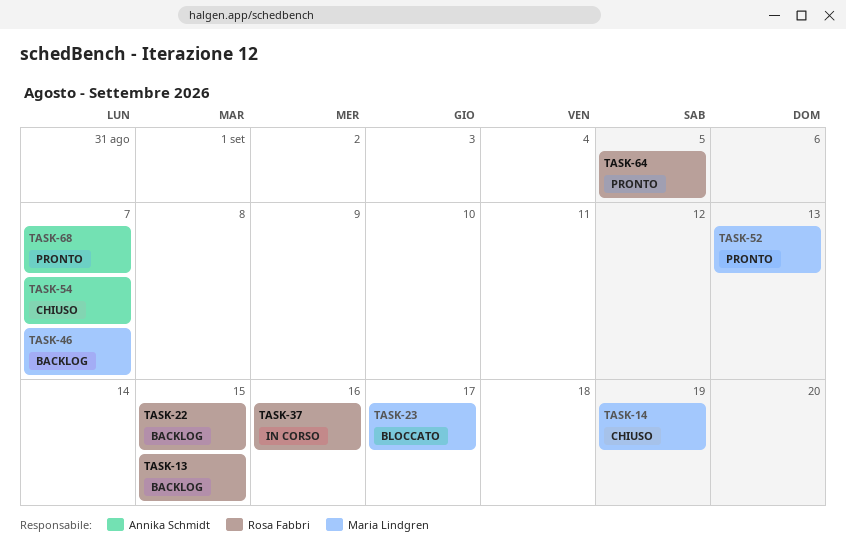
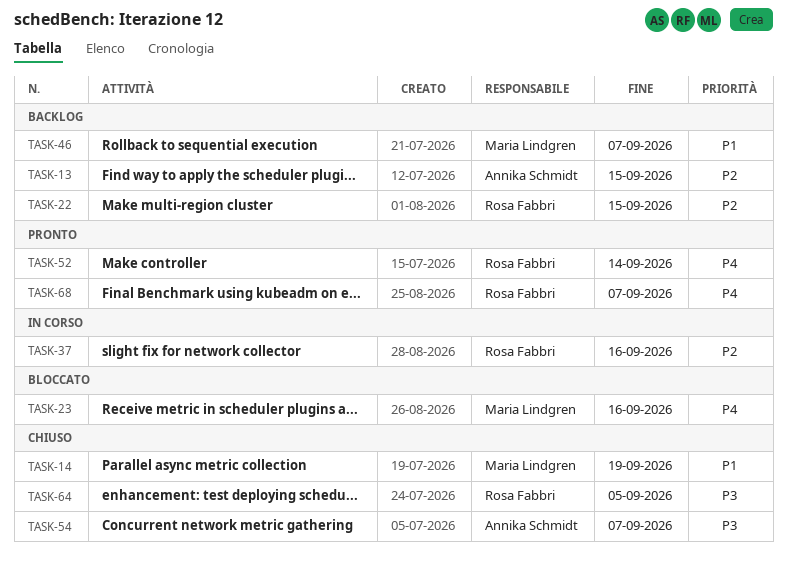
TASK-13, owner: Rosa Fabbri -> Annika Schmidt
TASK-23, due: Sep 17 -> Sep 16
TASK-52, owner: Maria Lindgren -> Rosa Fabbri
TASK-52, due: Sep 13 -> Sep 14
TASK-64, status: Pronto -> Chiuso
TASK-68, owner: Annika Schmidt -> Rosa Fabbri

